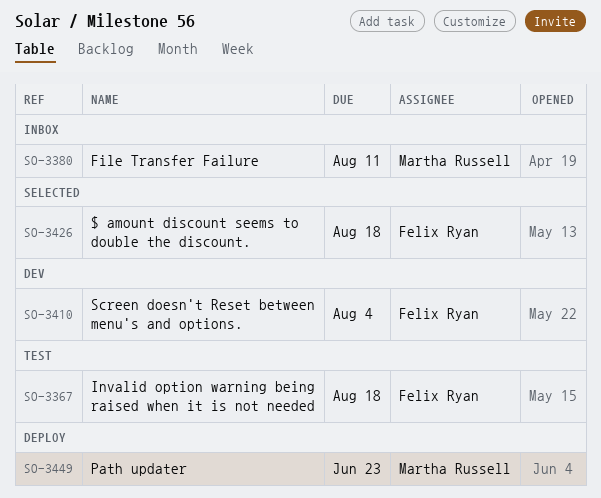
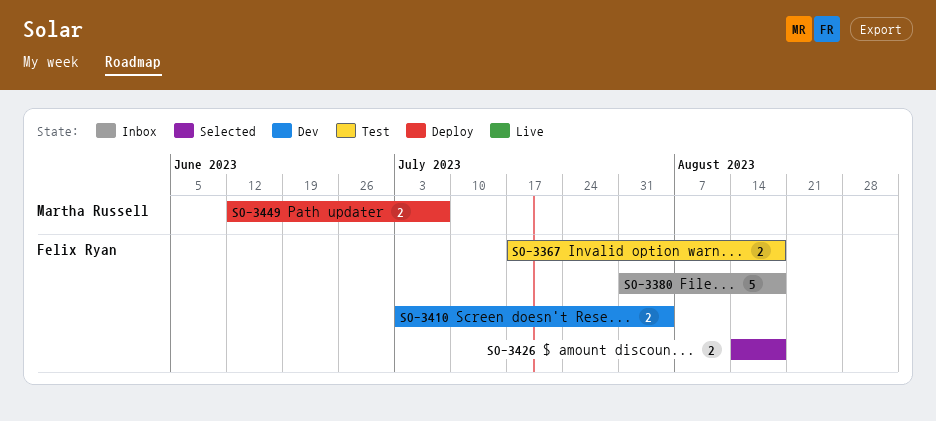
SO-3380, owner: Martha Russell -> Felix Ryan
SO-3380, due: Aug 11 -> Aug 18
SO-3449, due: Jun 23 -> Jul 7

